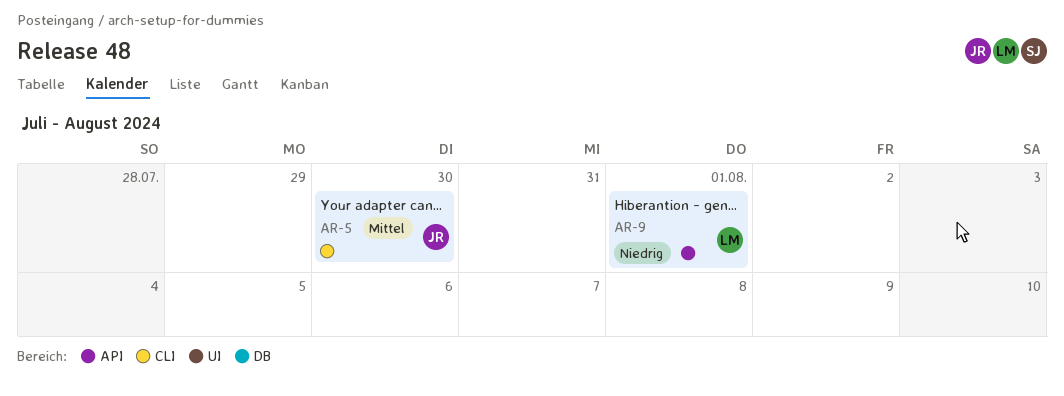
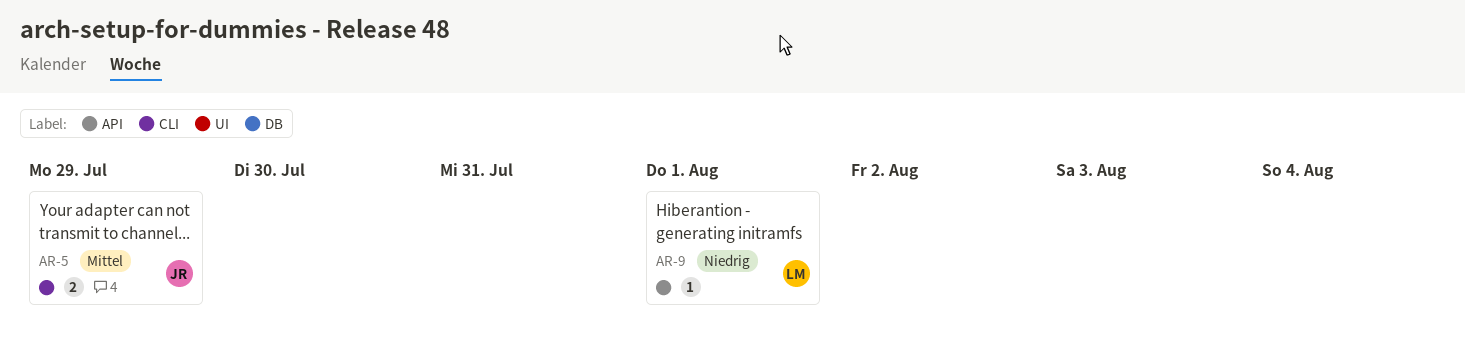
AR-5, due: Jul 30 -> Jul 29

